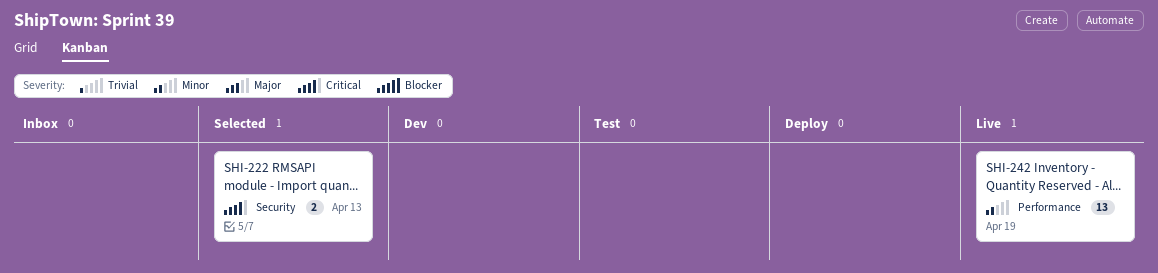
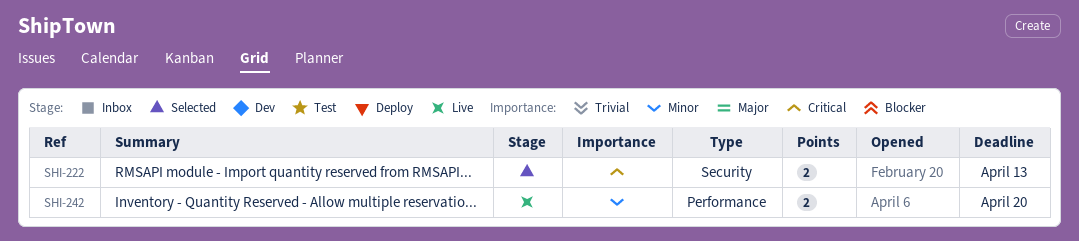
SHI-242, estimate: 13 -> 2
SHI-242, due: Apr 19 -> Apr 20

